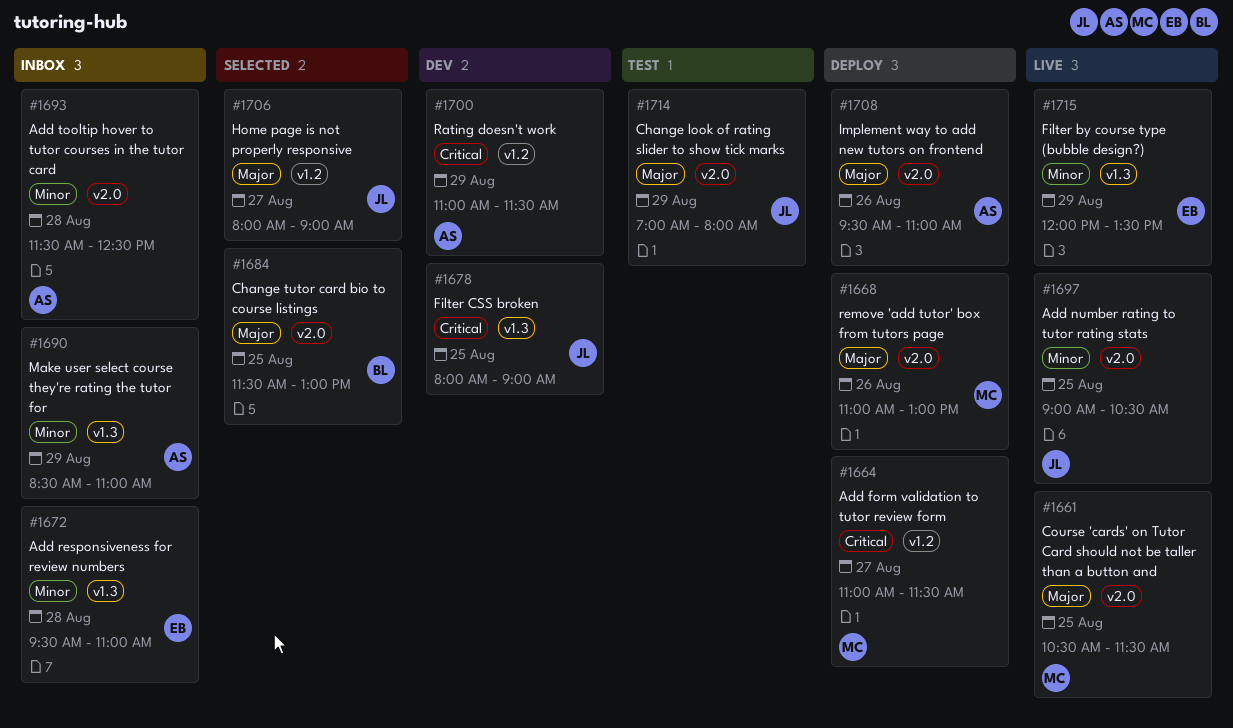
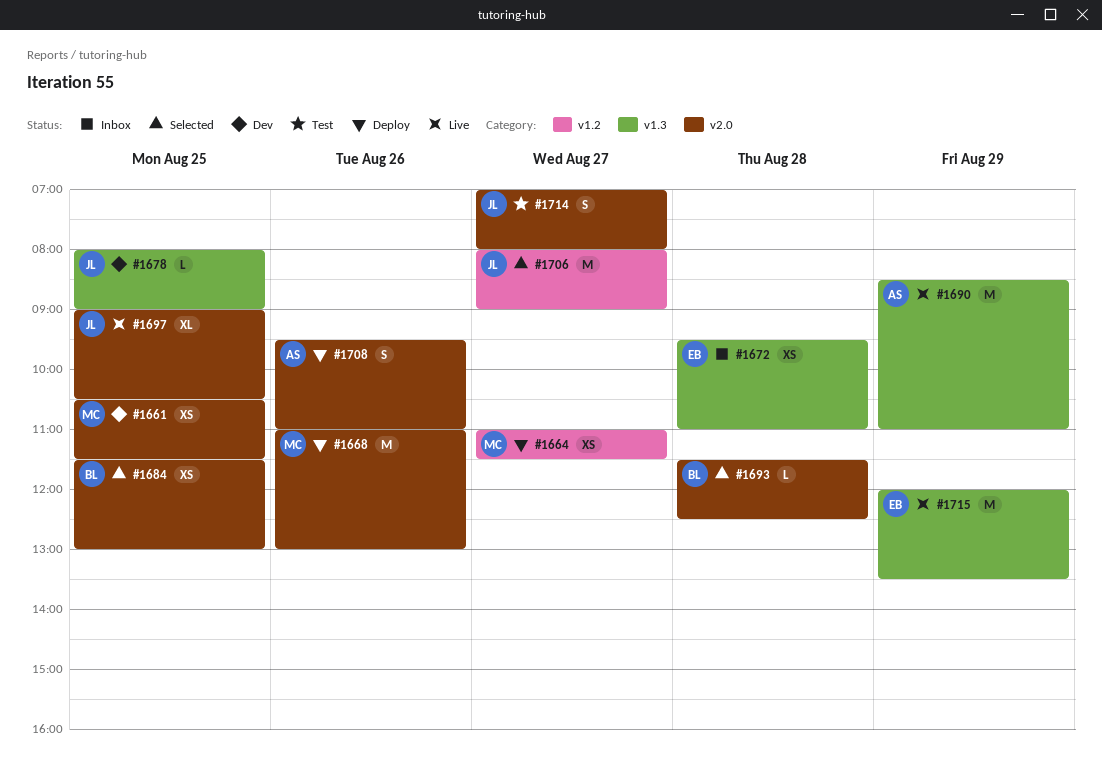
#1661, status: Live -> Dev
#1690, status: Inbox -> Live
#1693, status: Inbox -> Selected
#1693, owner: AS -> BL
#1700: present -> none
#1714, day: Aug 29 -> Aug 27

